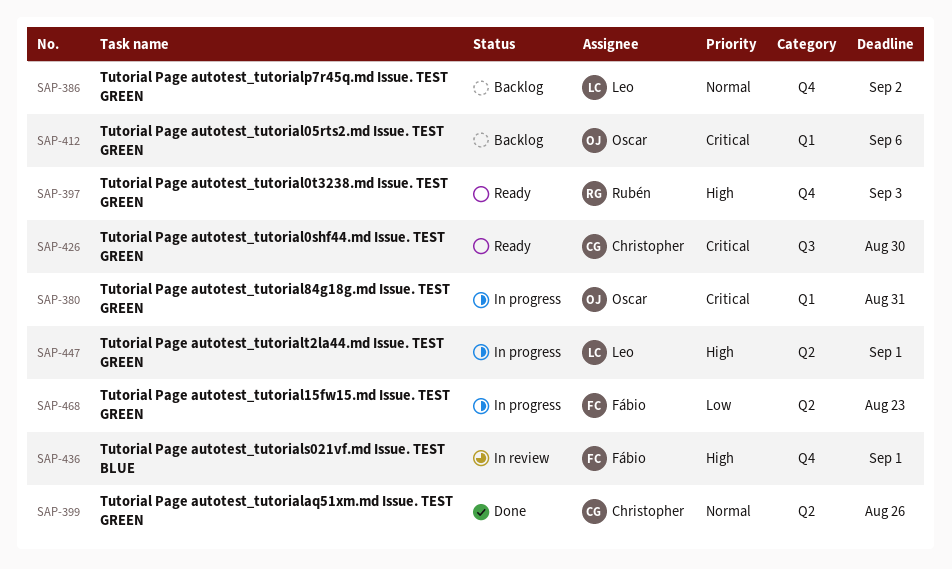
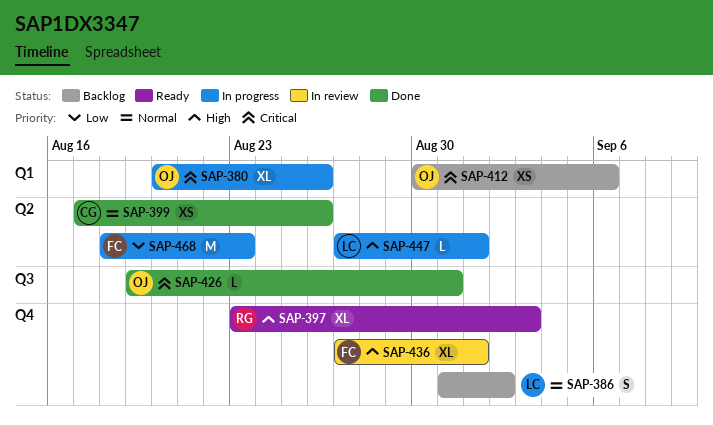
SAP-380, due: Aug 31 -> Aug 26
SAP-426, status: Ready -> Done
SAP-426, owner: Christopher -> Oscar
SAP-426, due: Aug 30 -> Aug 31

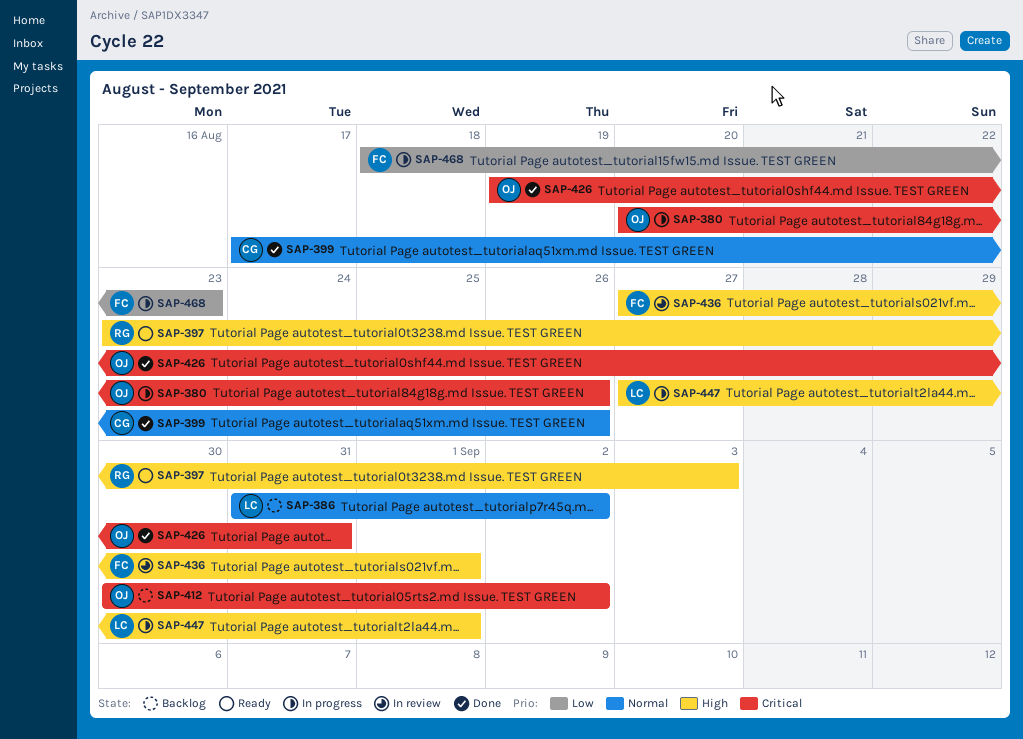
SAP-412, due: Sep 6 -> Sep 2

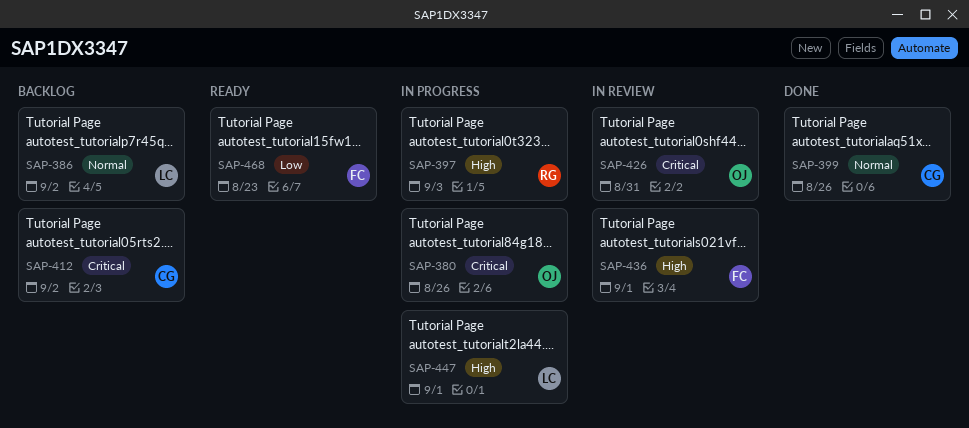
SAP-397, status: Ready -> In progress
SAP-412, owner: OJ -> CG
SAP-426, status: Done -> In review
SAP-468, status: In progress -> Ready

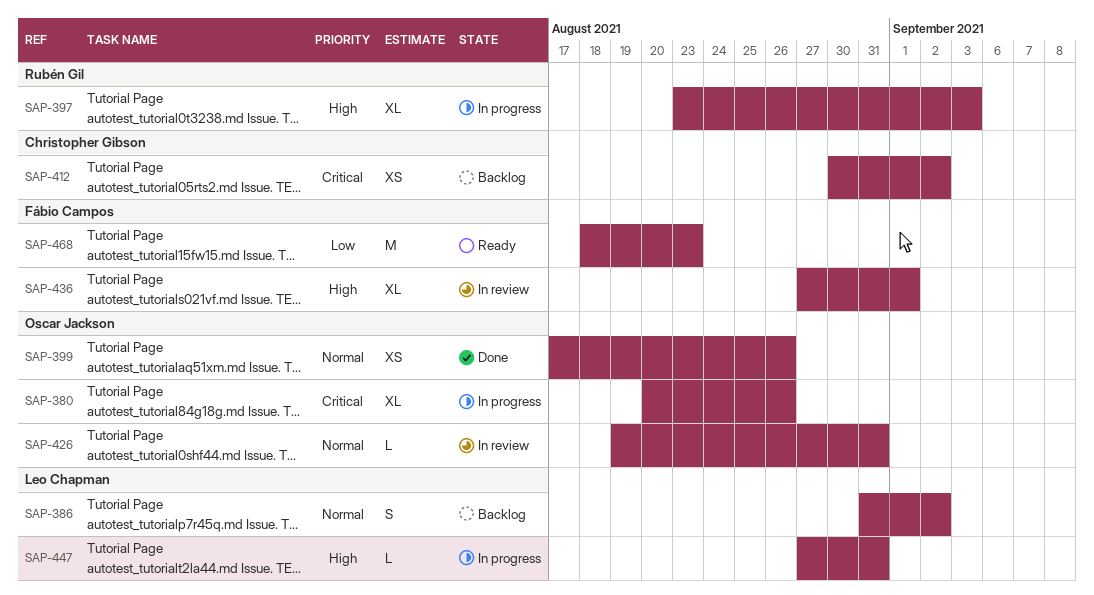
SAP-399, owner: Christopher Gibson -> Oscar Jackson
SAP-426, priority: Critical -> Normal
SAP-447, due: Sep 1 -> Aug 31

